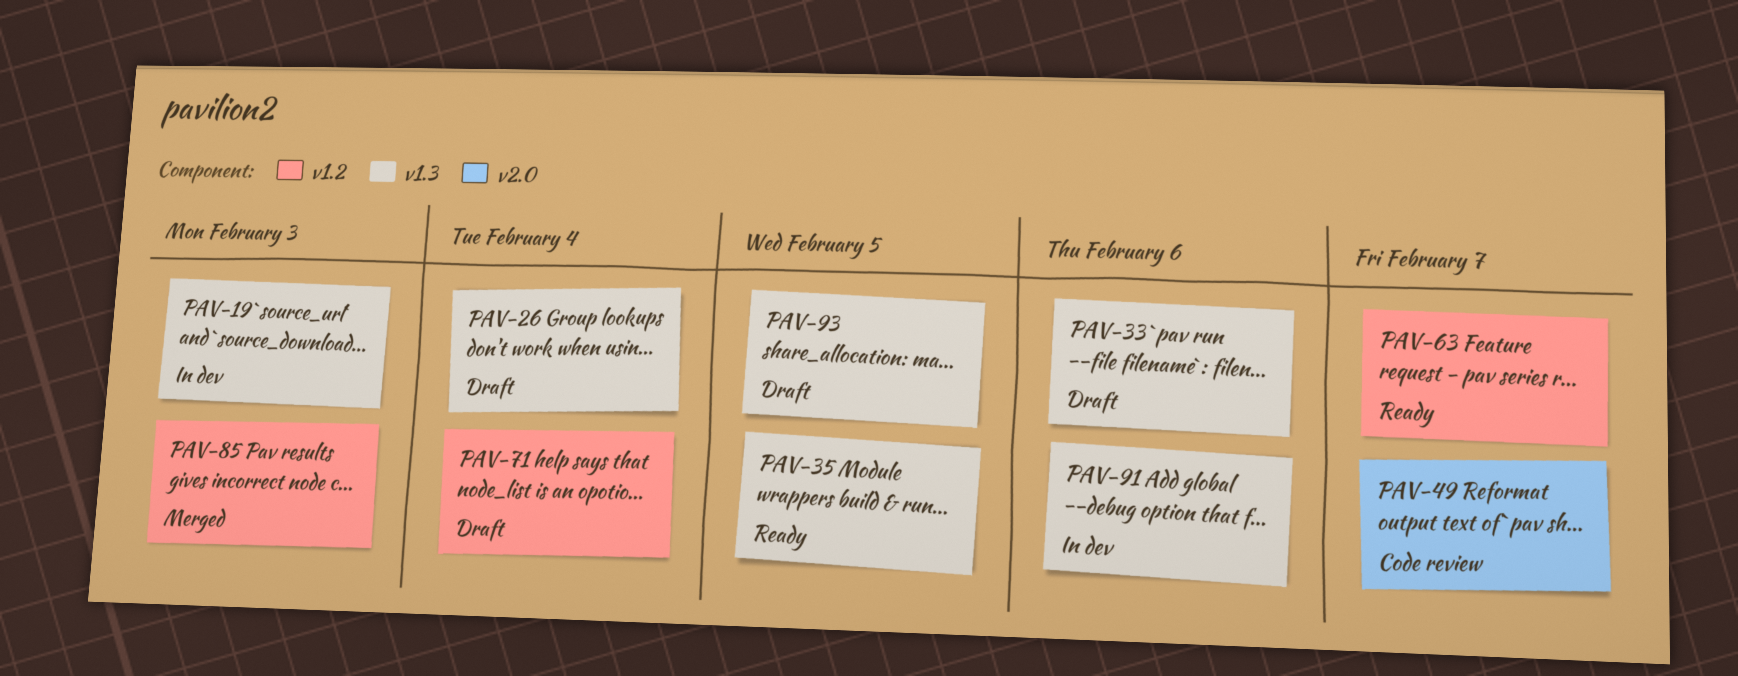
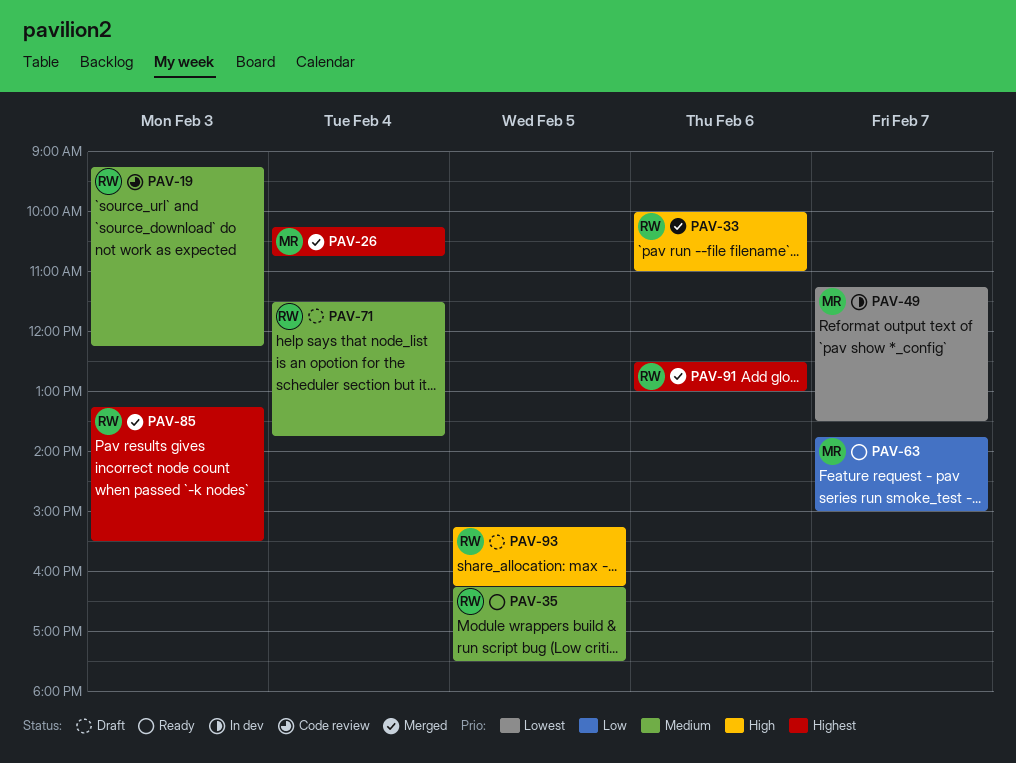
PAV-19, status: In dev -> Code review
PAV-26, status: Draft -> Merged
PAV-33, status: Draft -> Merged
PAV-49, status: Code review -> In dev
PAV-91, status: In dev -> Merged

